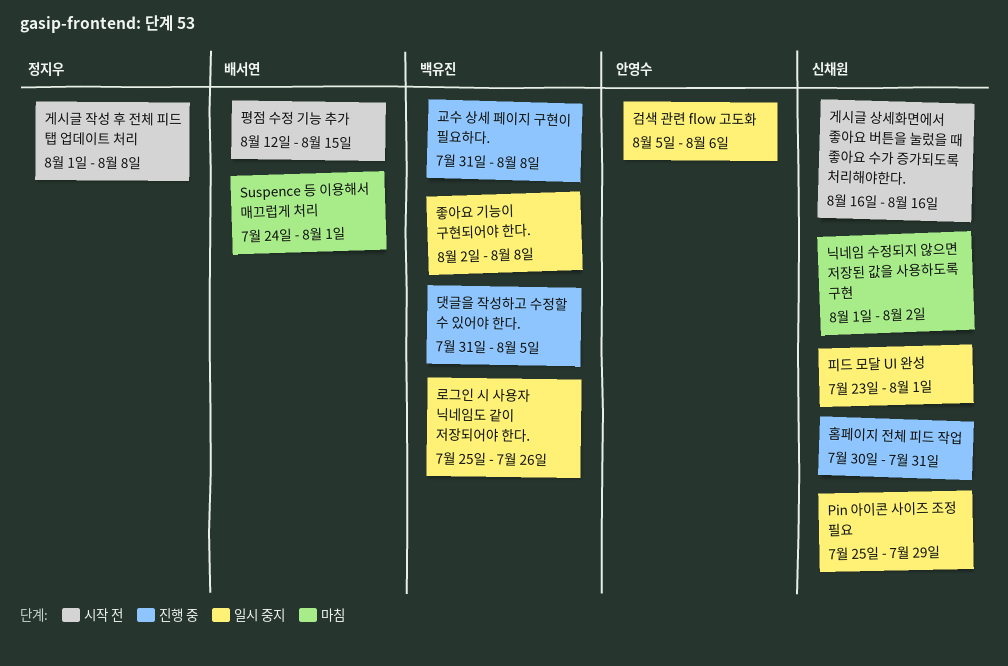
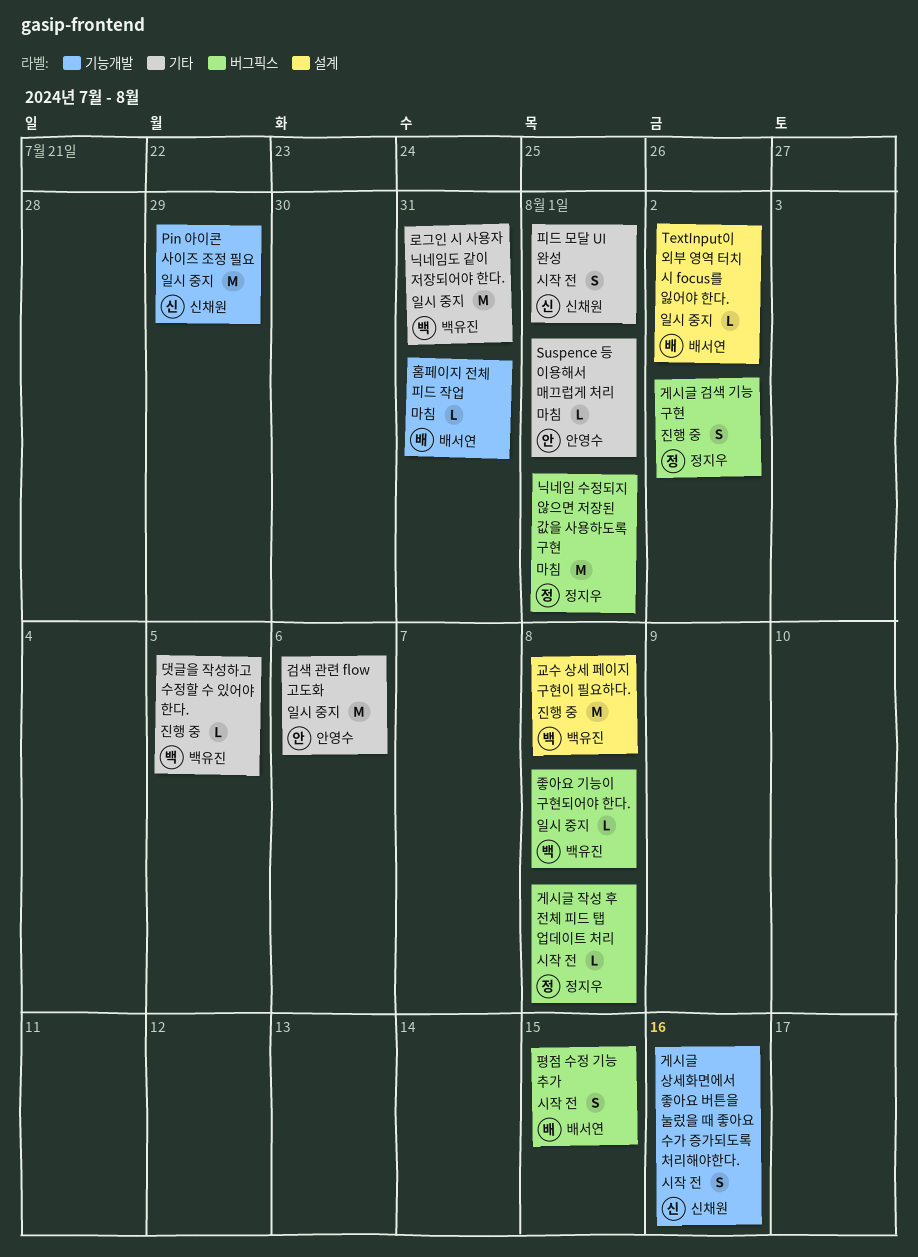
Suspence 등 이용해서 매끄럽게 처리, owner: 배서연 -> 안영수
TextInput이 외부 영역 터치 시 focus를 잃어야 한다.: none -> present
게시글 검색 기능 구현: none -> present
닉네임 수정되지 않으면 저장된 값을 사용하도록 구현, owner: 신채원 -> 정지우
닉네임 수정되지 않으면 저장된 값을 사용하도록 구현, due: Aug 2 -> Aug 1
로그인 시 사용자 닉네임도 같이 저장되어야 한다., due: Jul 26 -> Jul 31
피드 모달 UI 완성, status: 일시 중지 -> 시작 전
홈페이지 전체 피드 작업, status: 진행 중 -> 마침
홈페이지 전체 피드 작업, owner: 신채원 -> 배서연

